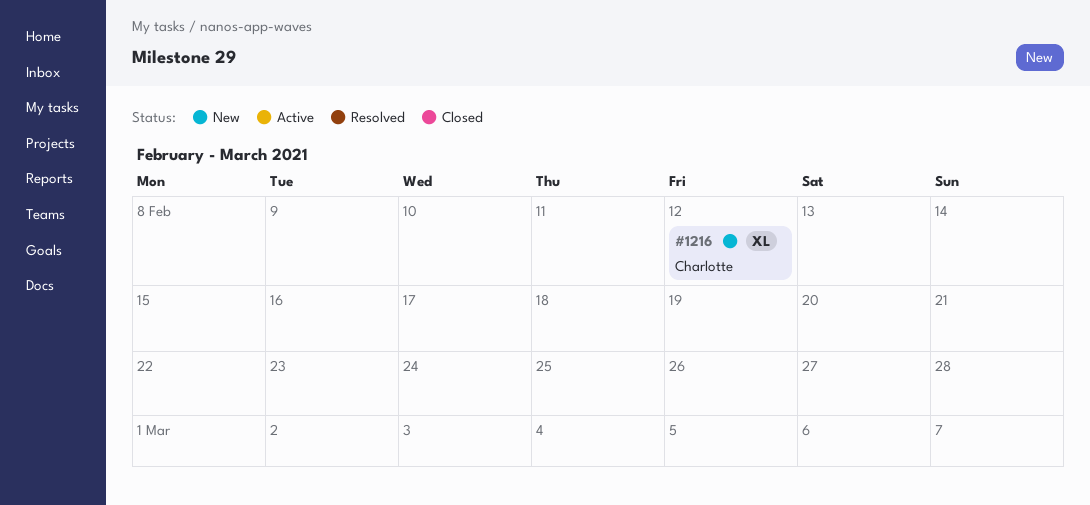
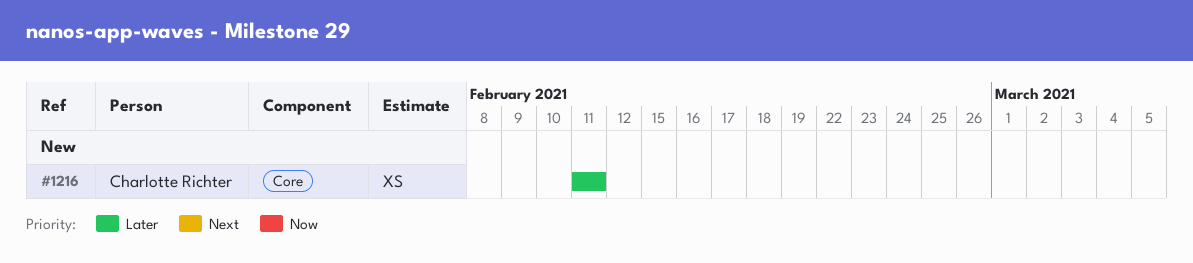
#1216, estimate: XL -> XS
#1216, due: Feb 12 -> Feb 11

